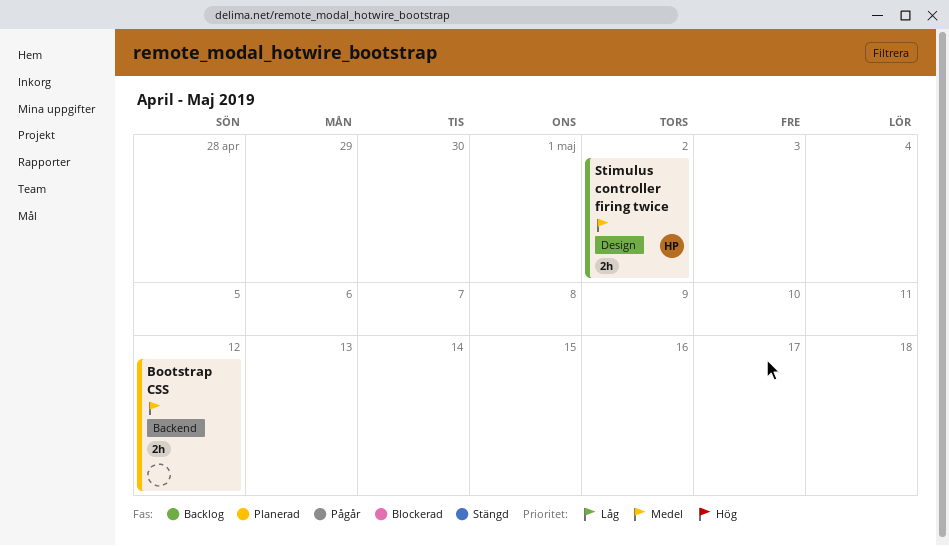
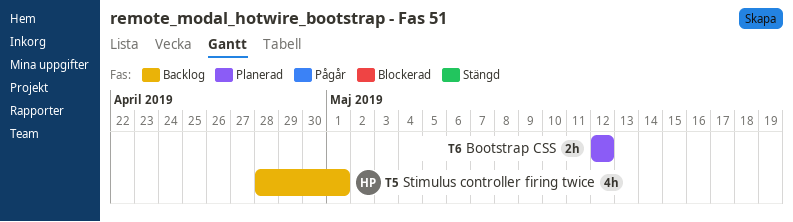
Stimulus controller firing twice, estimate: 2h -> 4h
Stimulus controller firing twice, due: May 2 -> May 1

